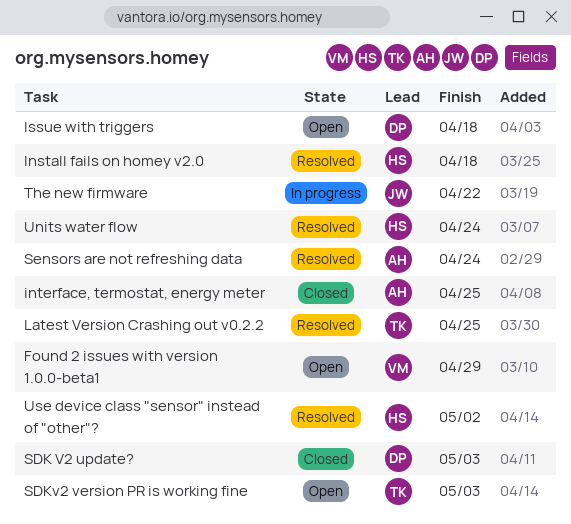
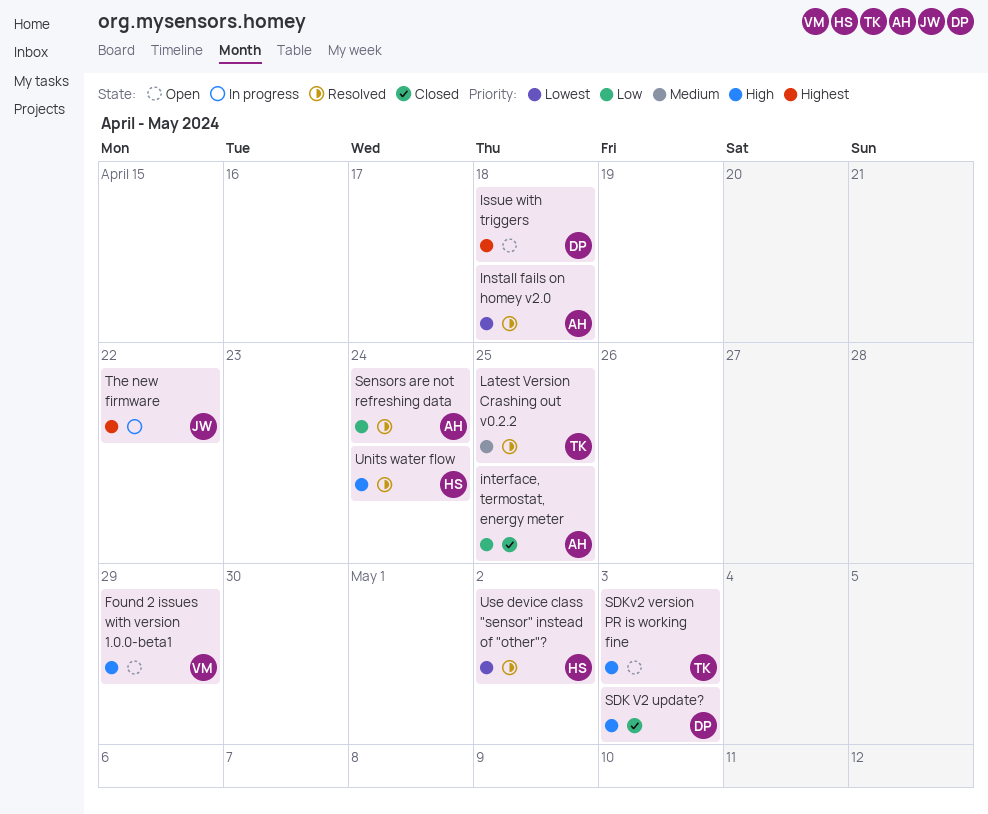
Install fails on homey v2.0, owner: HS -> AH

